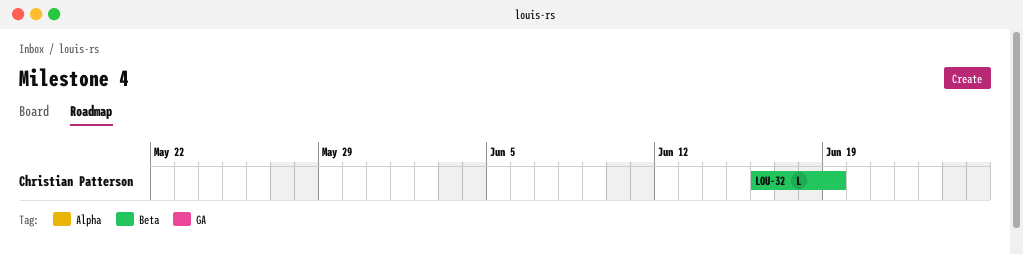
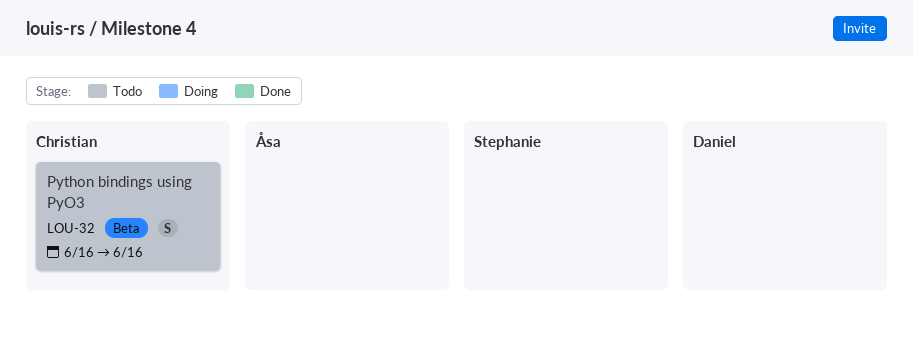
LOU-32, estimate: L -> S
LOU-32, due: Jun 19 -> Jun 16

